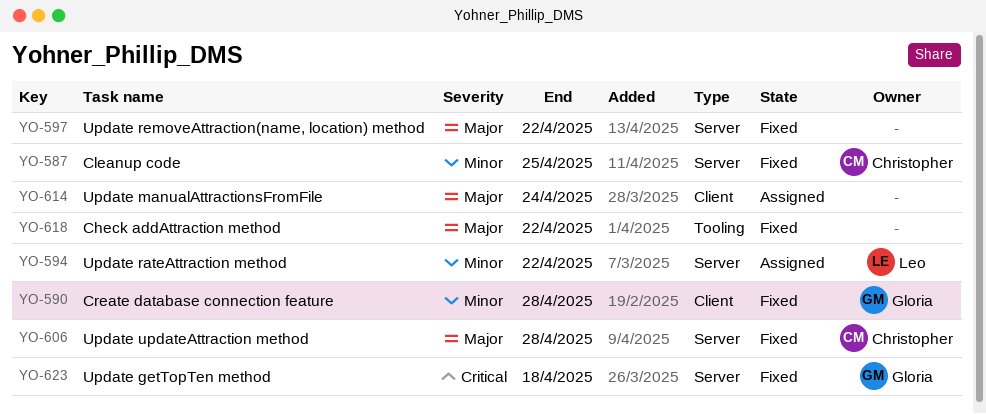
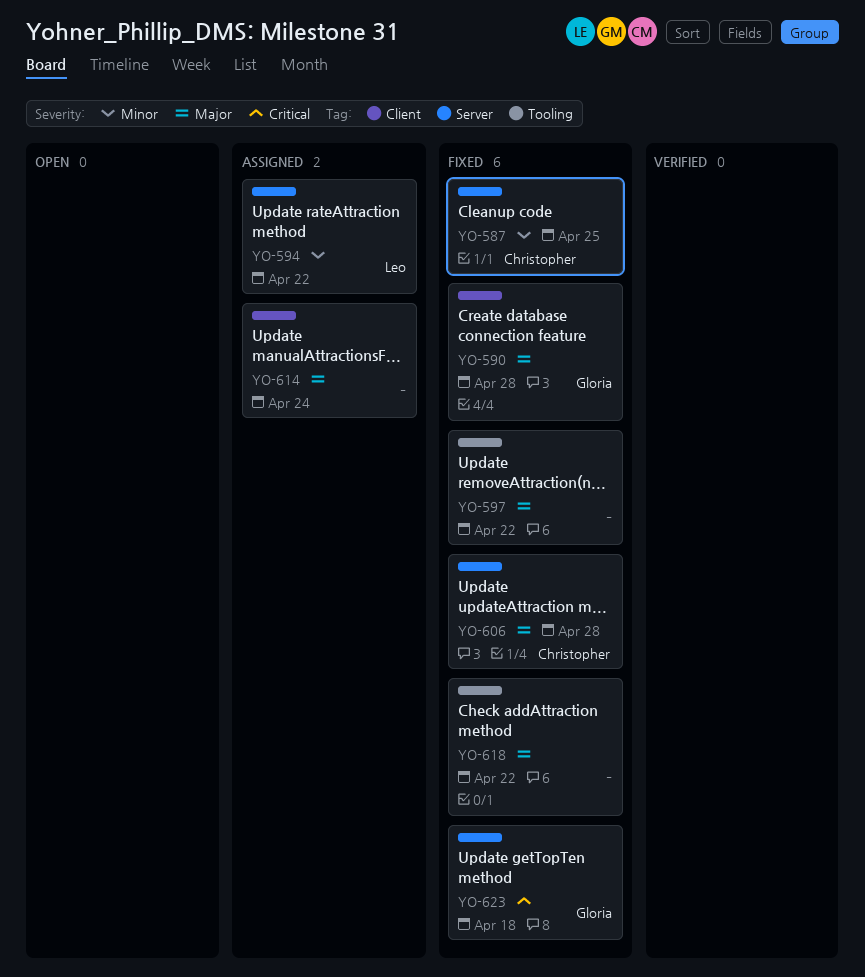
YO-590, priority: Minor -> Major
YO-597, label: Server -> Tooling

